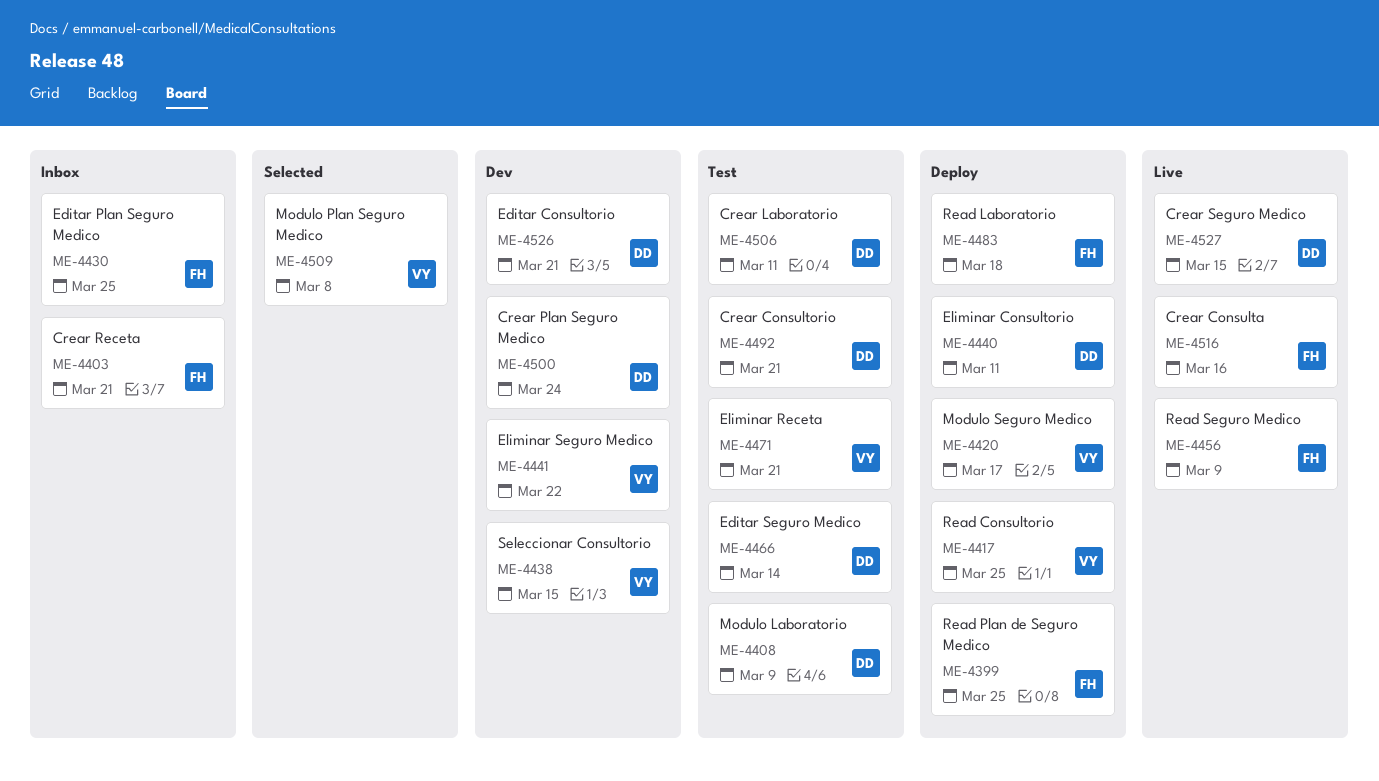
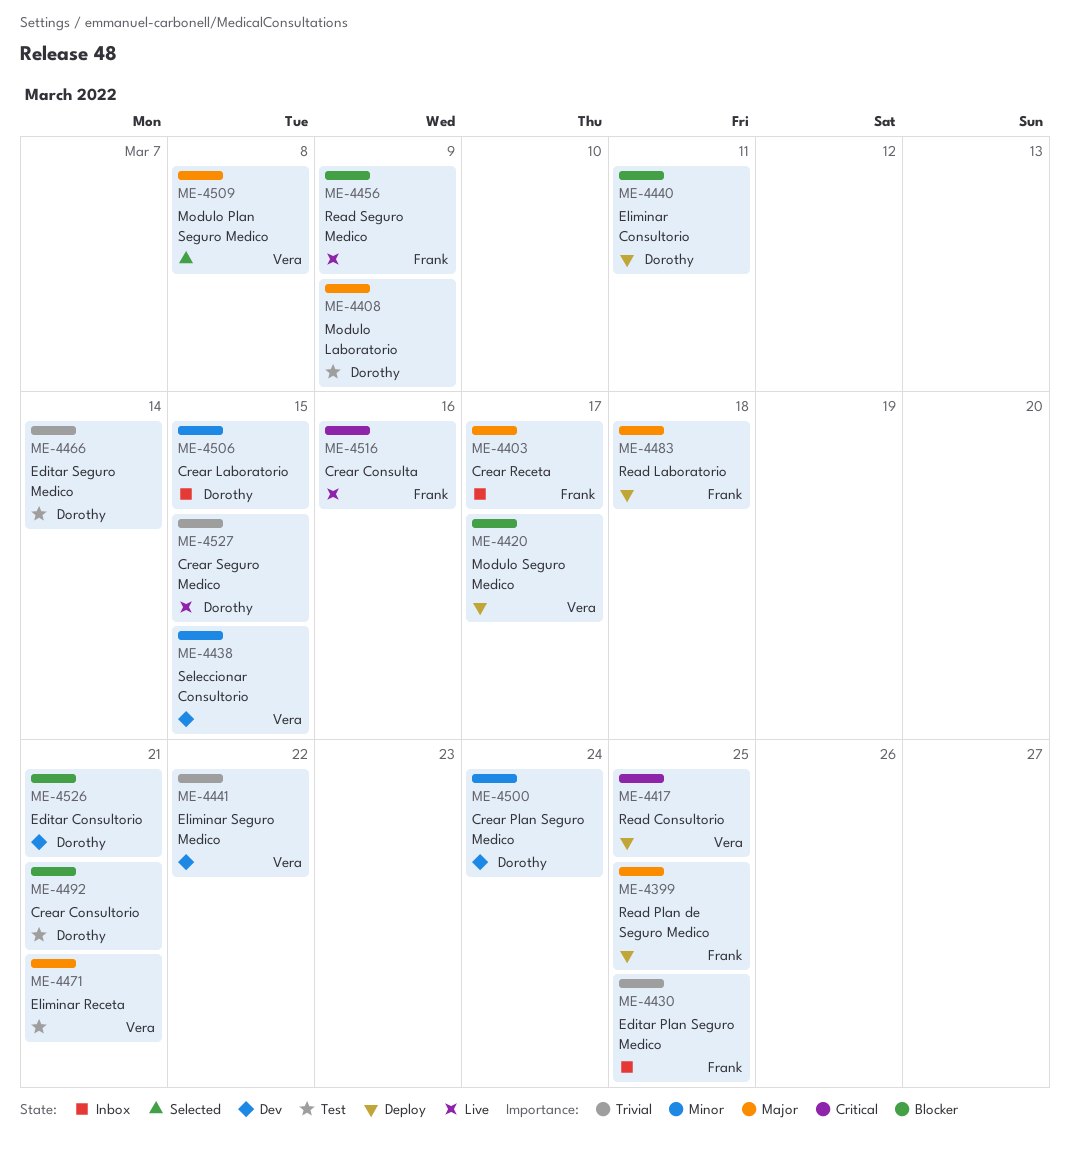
ME-4403, due: Mar 21 -> Mar 17
ME-4506, status: Test -> Inbox
ME-4506, due: Mar 11 -> Mar 15

